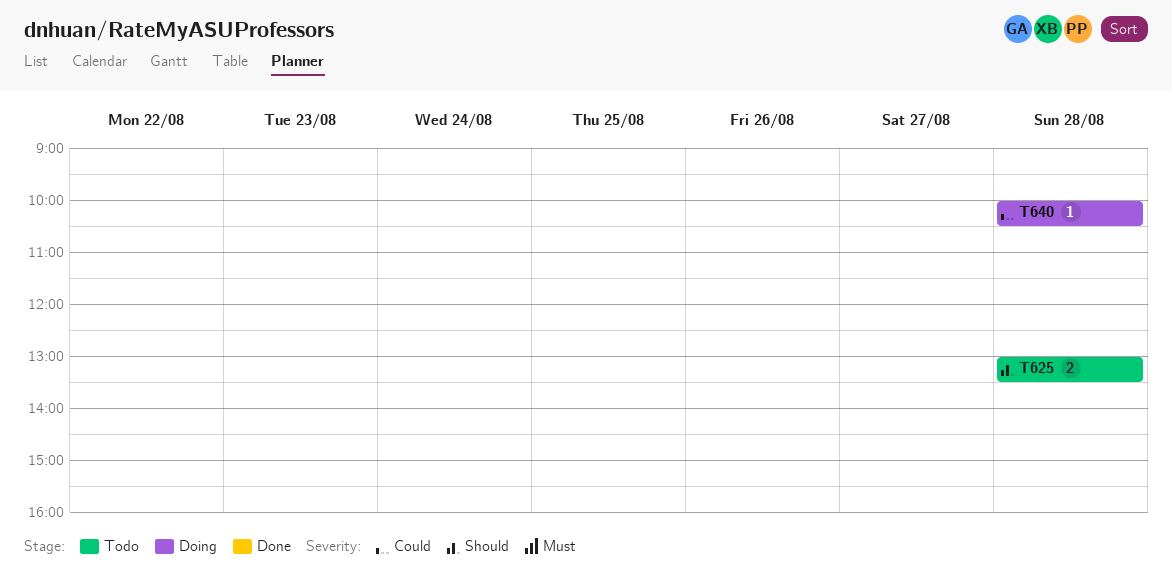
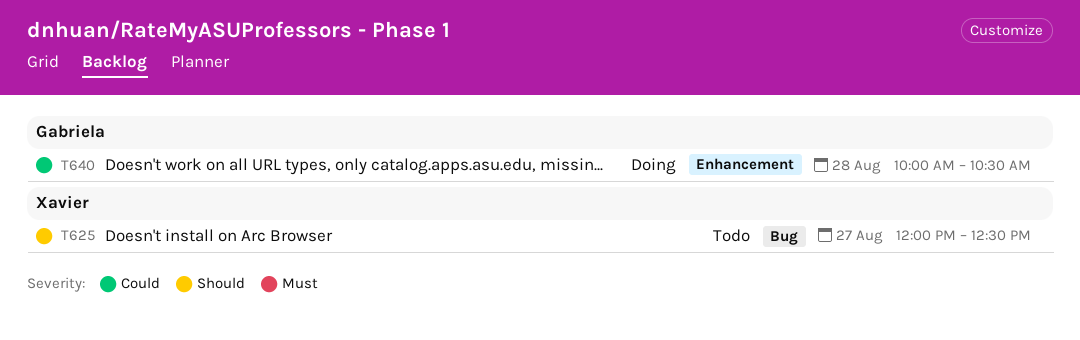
T625, day: Aug 28 -> Aug 27
T625, begins: 13:00 -> 12:00
T625, ends: 13:30 -> 12:30

